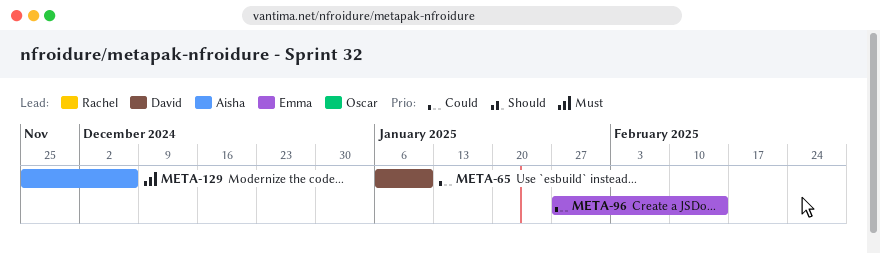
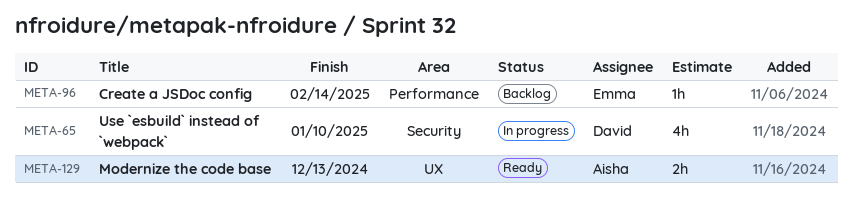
META-129, due: Dec 6 -> Dec 13

